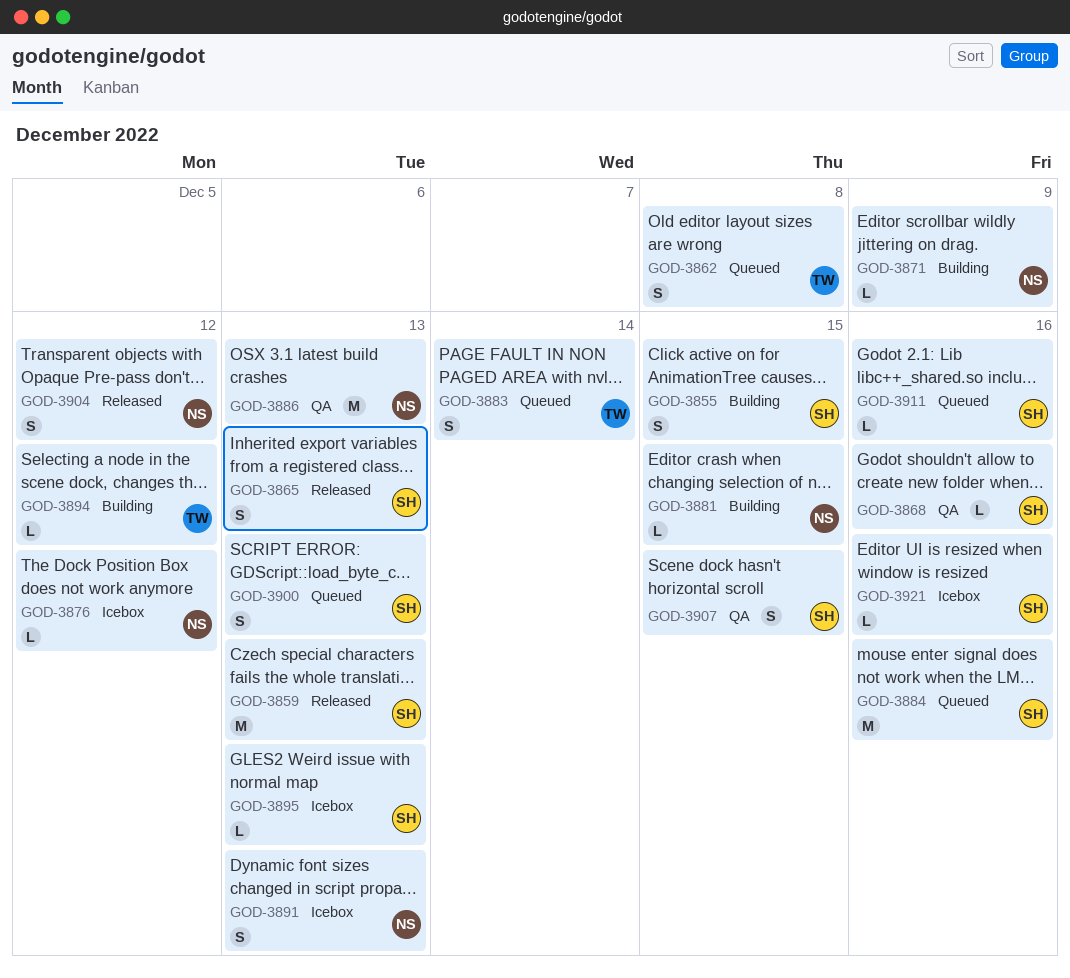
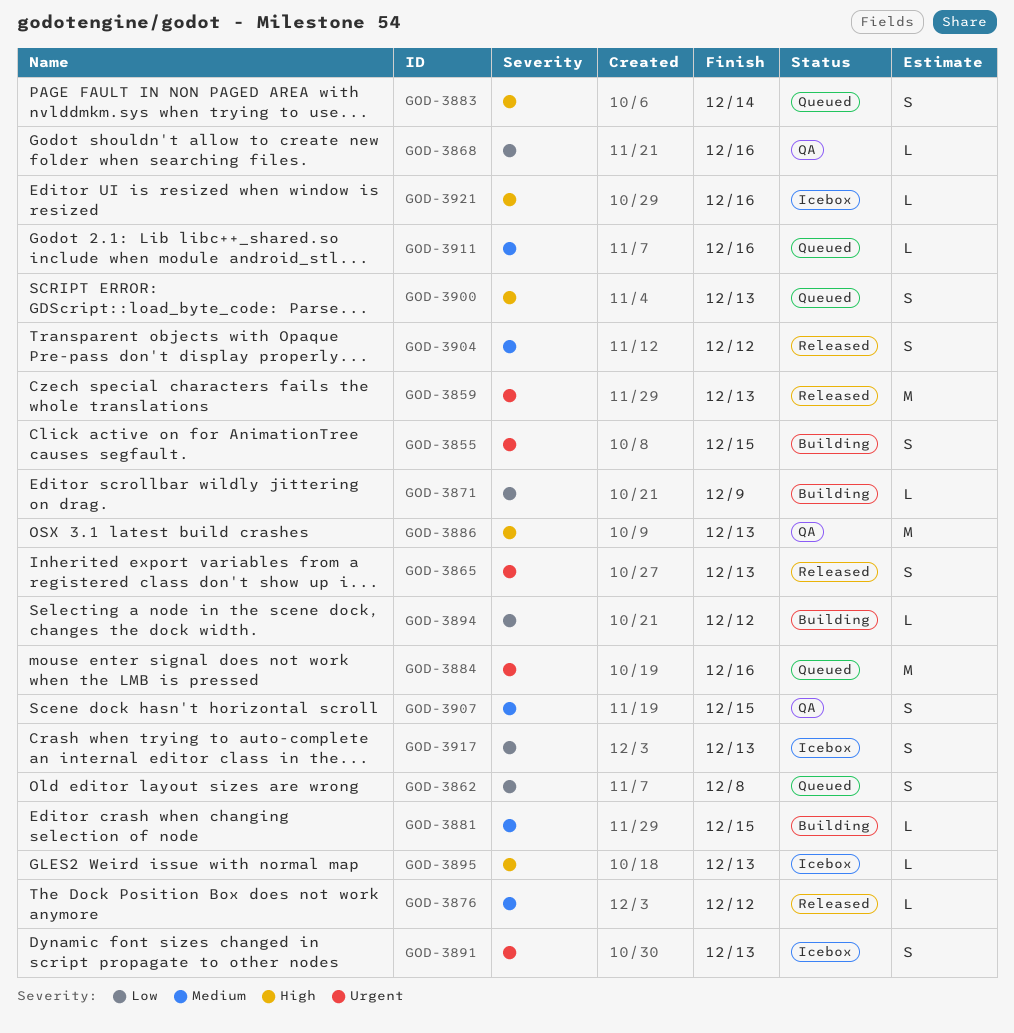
GOD-3876, status: Icebox -> Released
GOD-3917: none -> present

